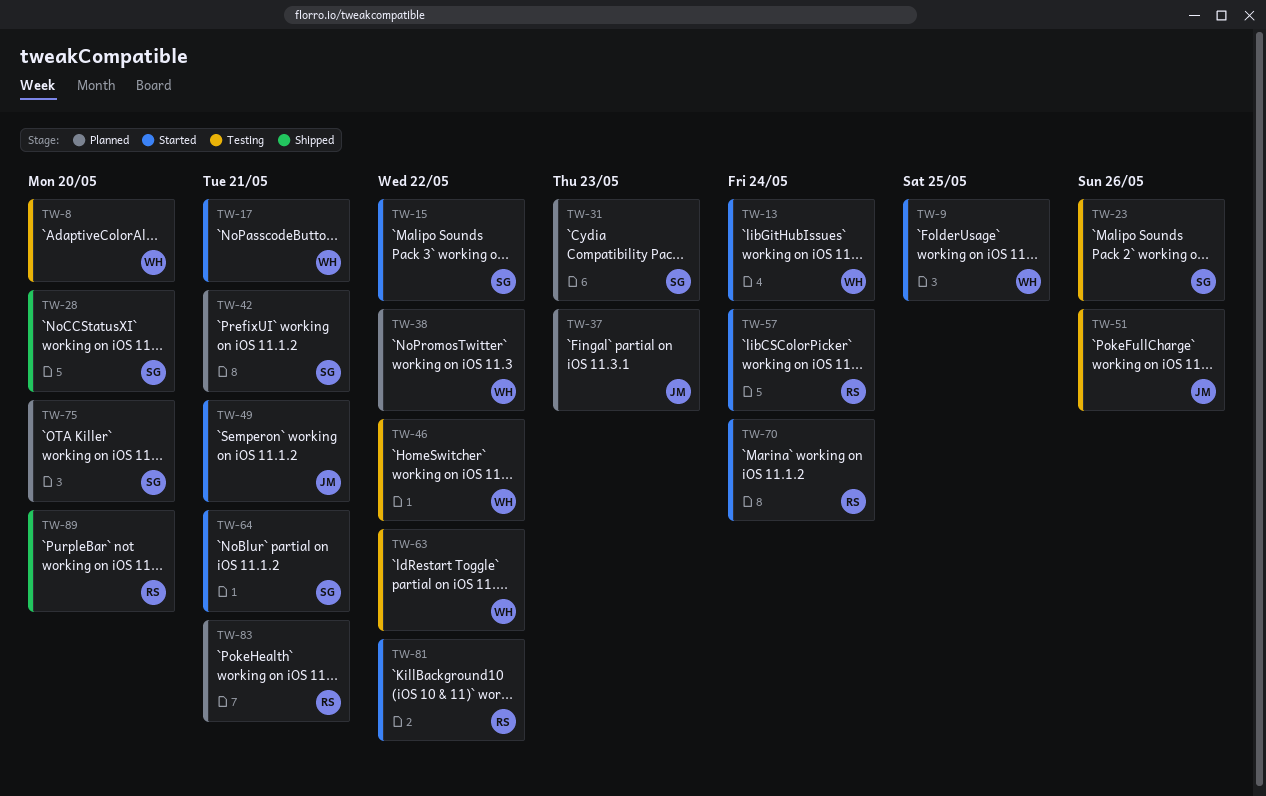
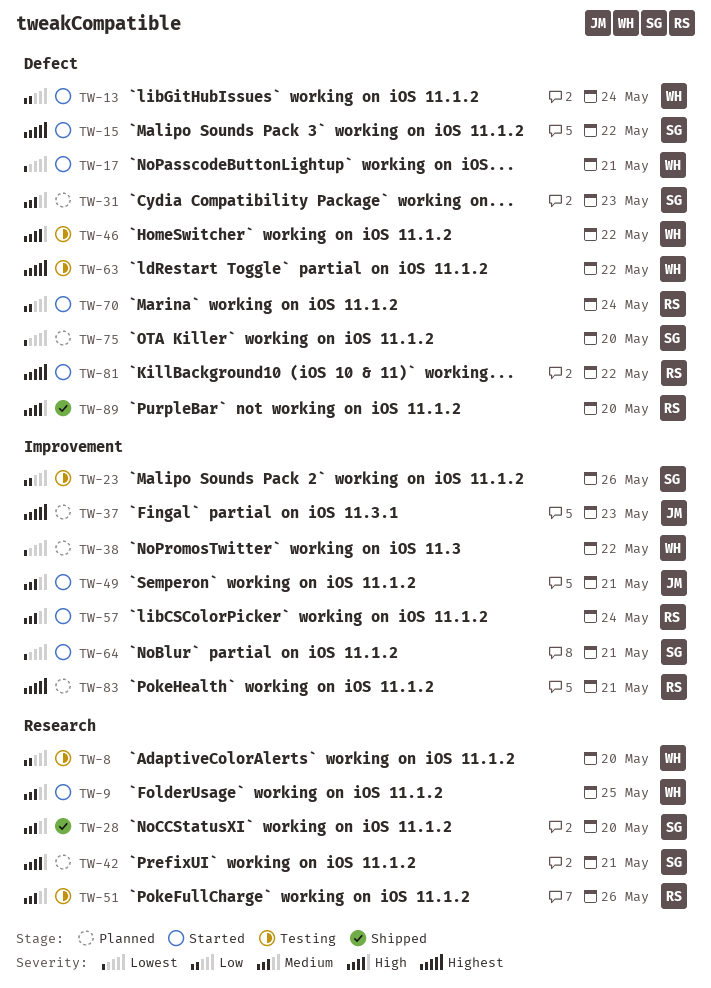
TW-51, owner: JM -> RS

